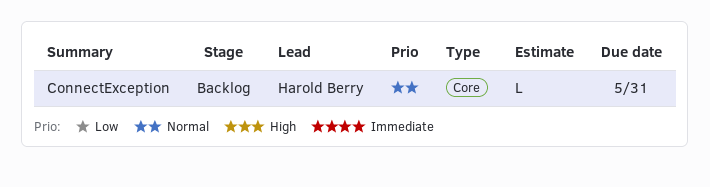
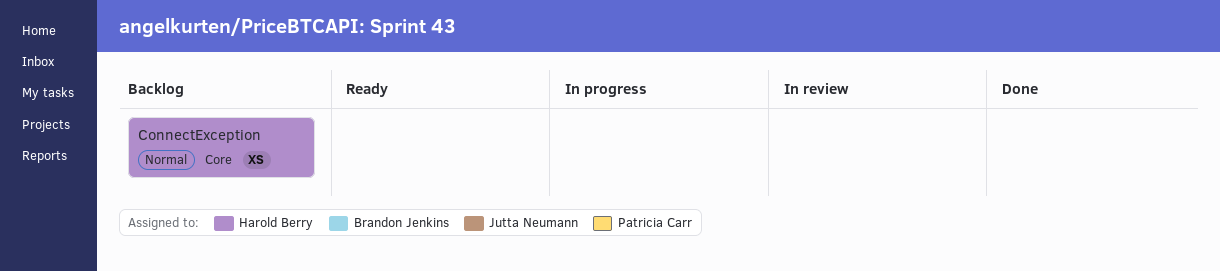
ConnectException, estimate: L -> XS

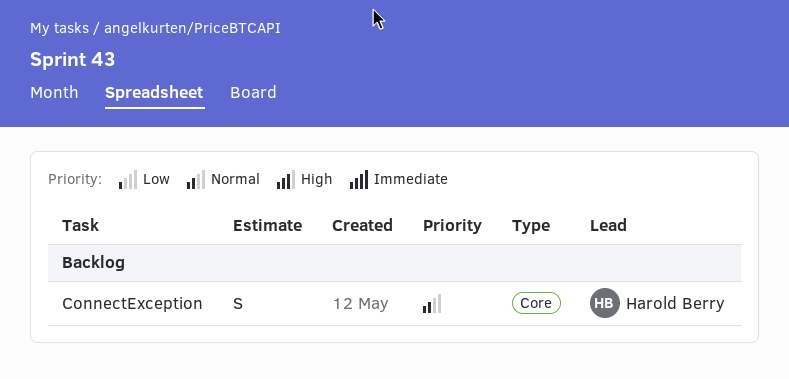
ConnectException, estimate: XS -> S

